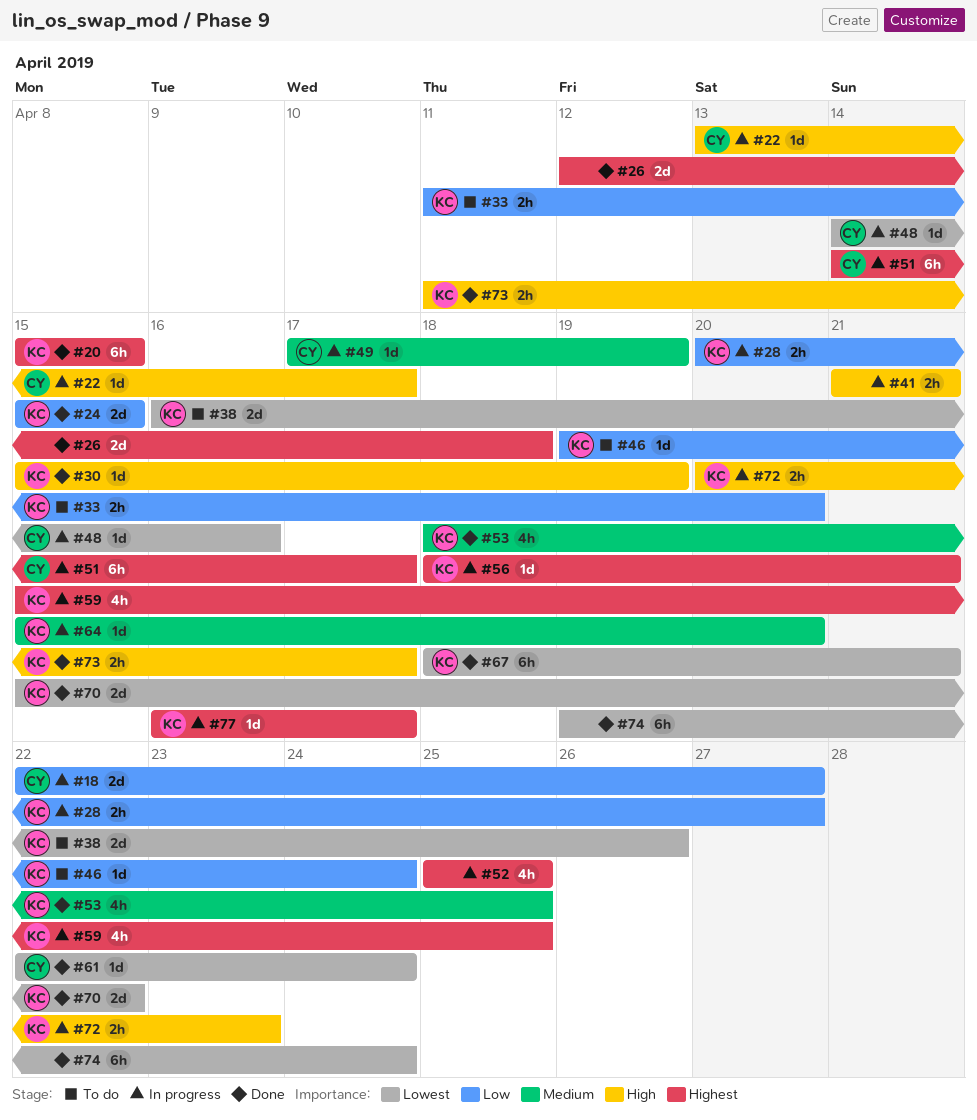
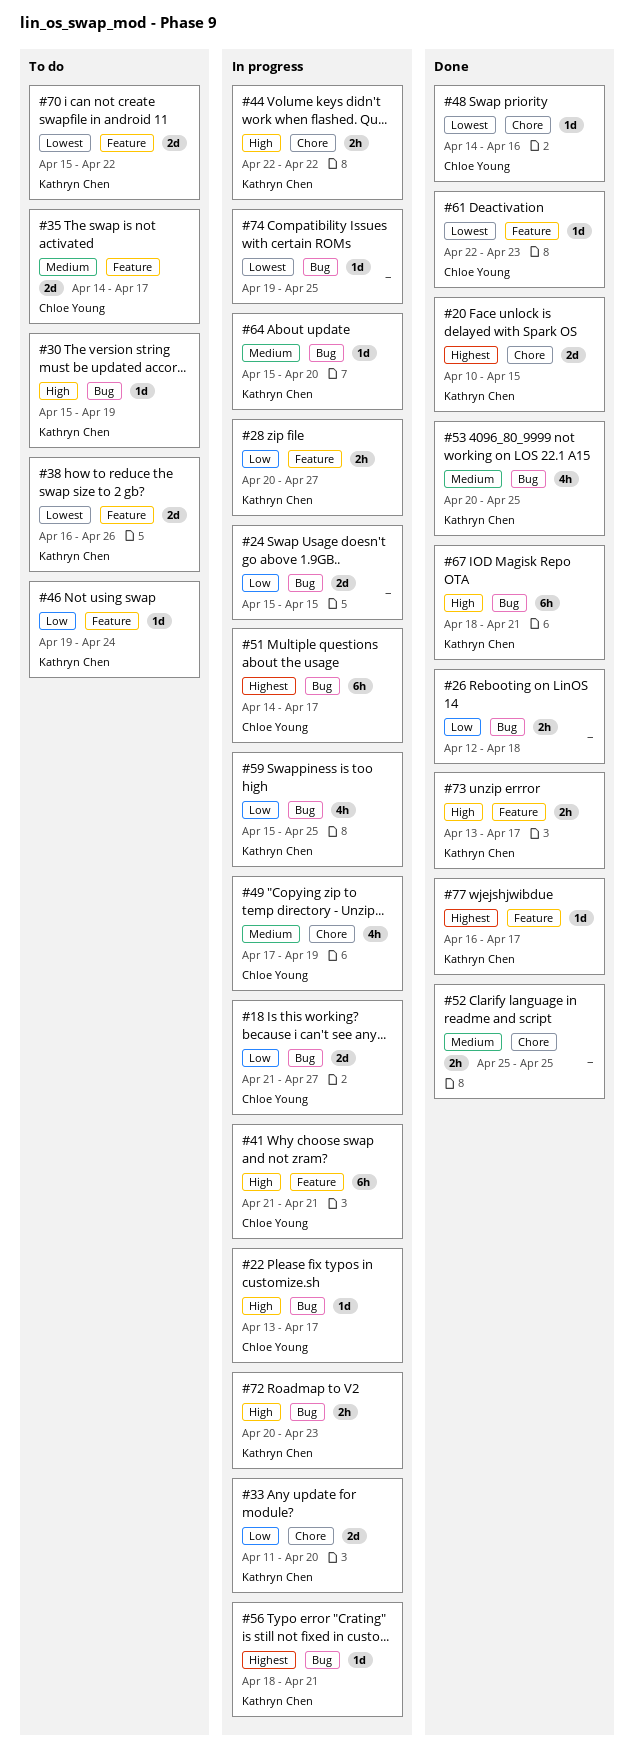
#18, start: Apr 22 -> Apr 21
#20, estimate: 6h -> 2d
#20, start: Apr 15 -> Apr 10
#24, status: Done -> In progress
#24, owner: Kathryn Chen -> none
#26, priority: Highest -> Low
#26, estimate: 2d -> 2h
#30, status: Done -> To do
#33, status: To do -> In progress
#33, estimate: 2h -> 2d
#35: none -> present
#41, owner: none -> Chloe Young
#41, estimate: 2h -> 6h
#44: none -> present
#48, status: In progress -> Done
#49, estimate: 1d -> 4h
#52, status: In progress -> Done
#52, priority: Highest -> Medium
#52, estimate: 4h -> 2h
#53, start: Apr 18 -> Apr 20
#59, priority: Highest -> Low
#61, due: Apr 24 -> Apr 23
#67, priority: Lowest -> High
#70, status: Done -> To do
#73, start: Apr 11 -> Apr 13
#74, status: Done -> In progress
#74, estimate: 6h -> 1d
#74, due: Apr 24 -> Apr 25
#77, status: In progress -> Done

